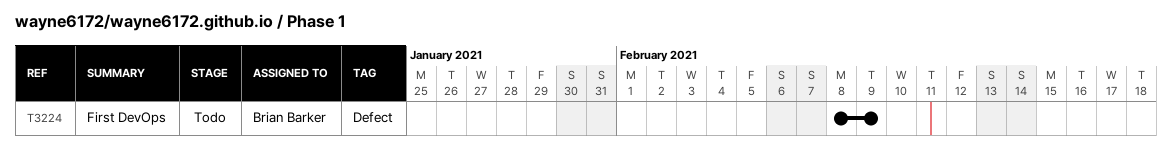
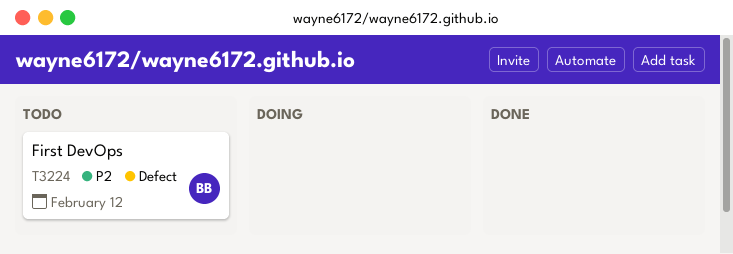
T3224, due: Feb 9 -> Feb 12

